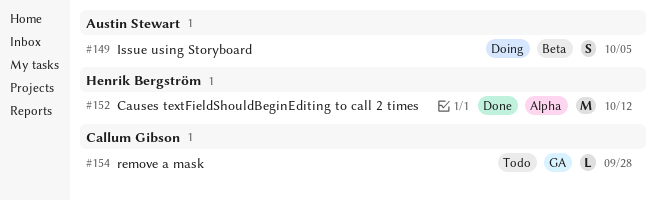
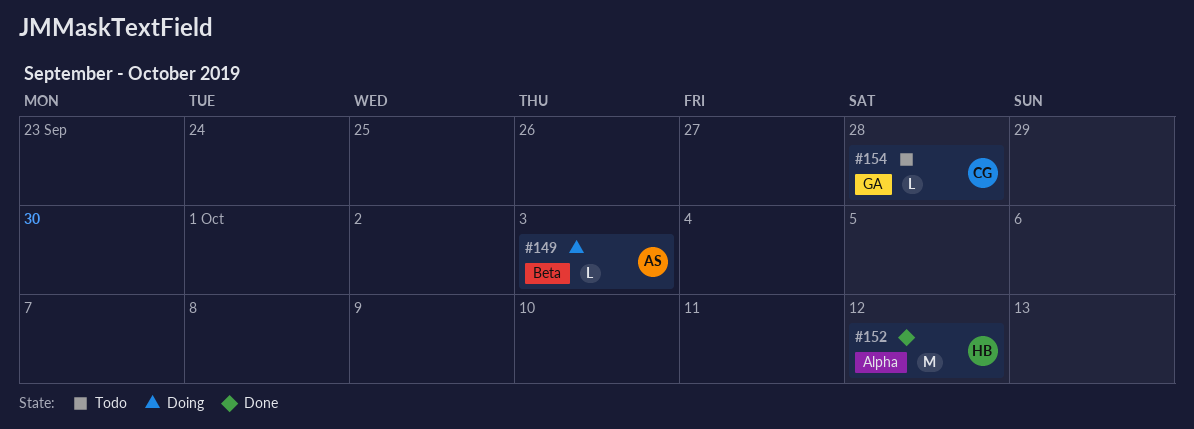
#149, estimate: S -> L
#149, due: Oct 5 -> Oct 3

